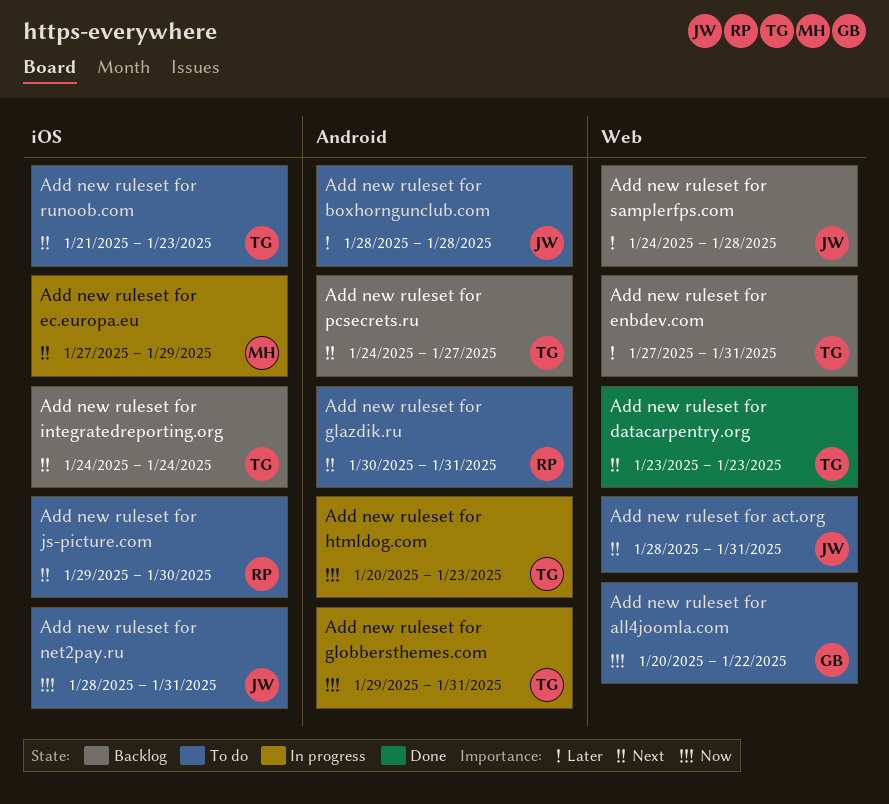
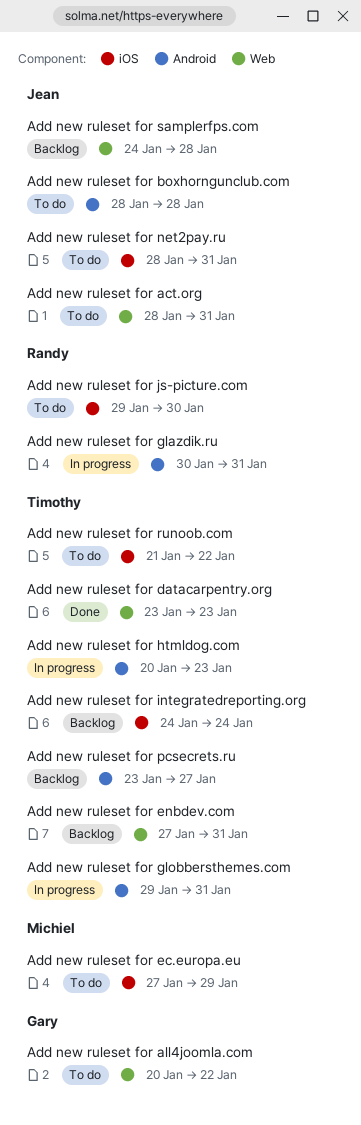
Add new ruleset for ec.europa.eu, status: In progress -> To do
Add new ruleset for glazdik.ru, status: To do -> In progress
Add new ruleset for pcsecrets.ru, start: Jan 24 -> Jan 23
Add new ruleset for runoob.com, due: Jan 23 -> Jan 22

